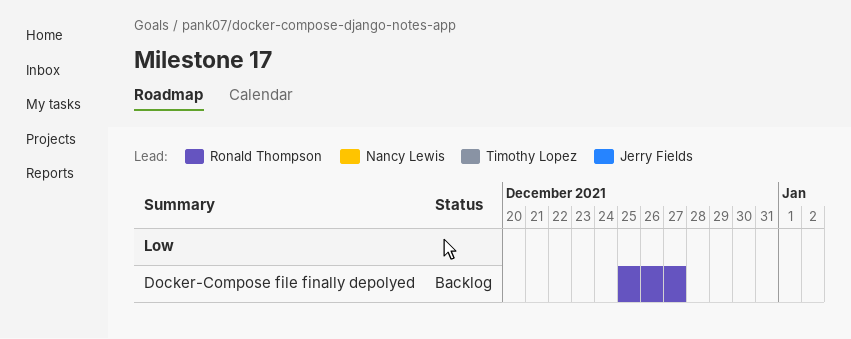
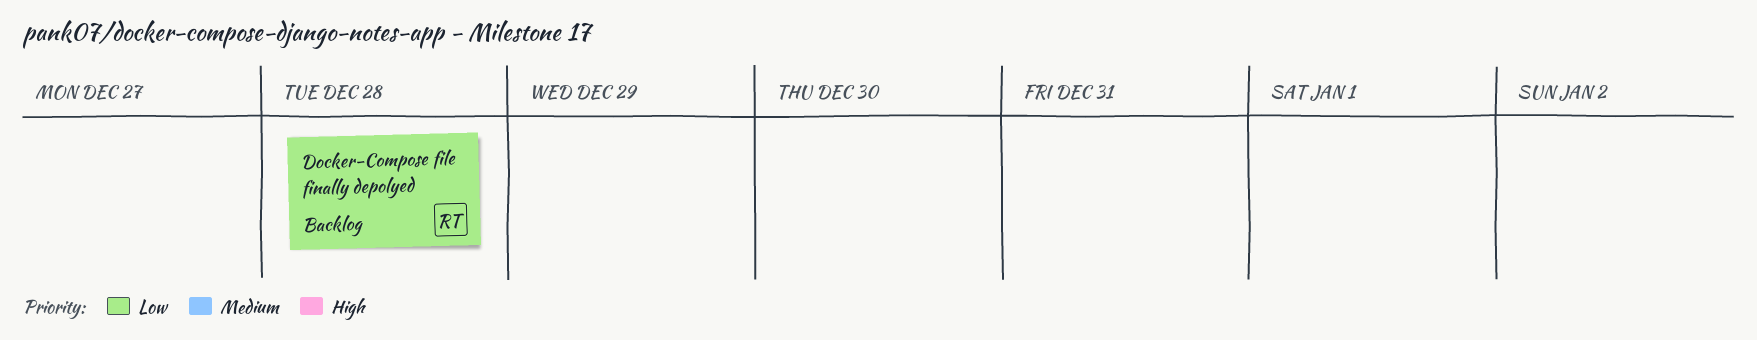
Docker-Compose file finally depolyed, due: Dec 27 -> Dec 28

